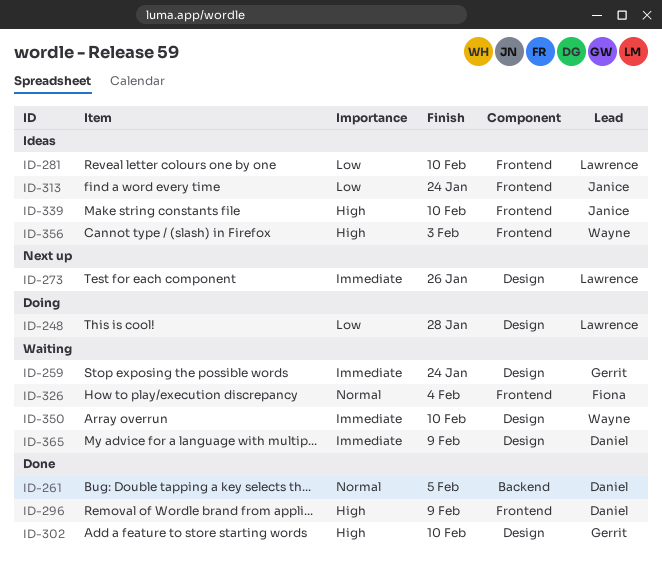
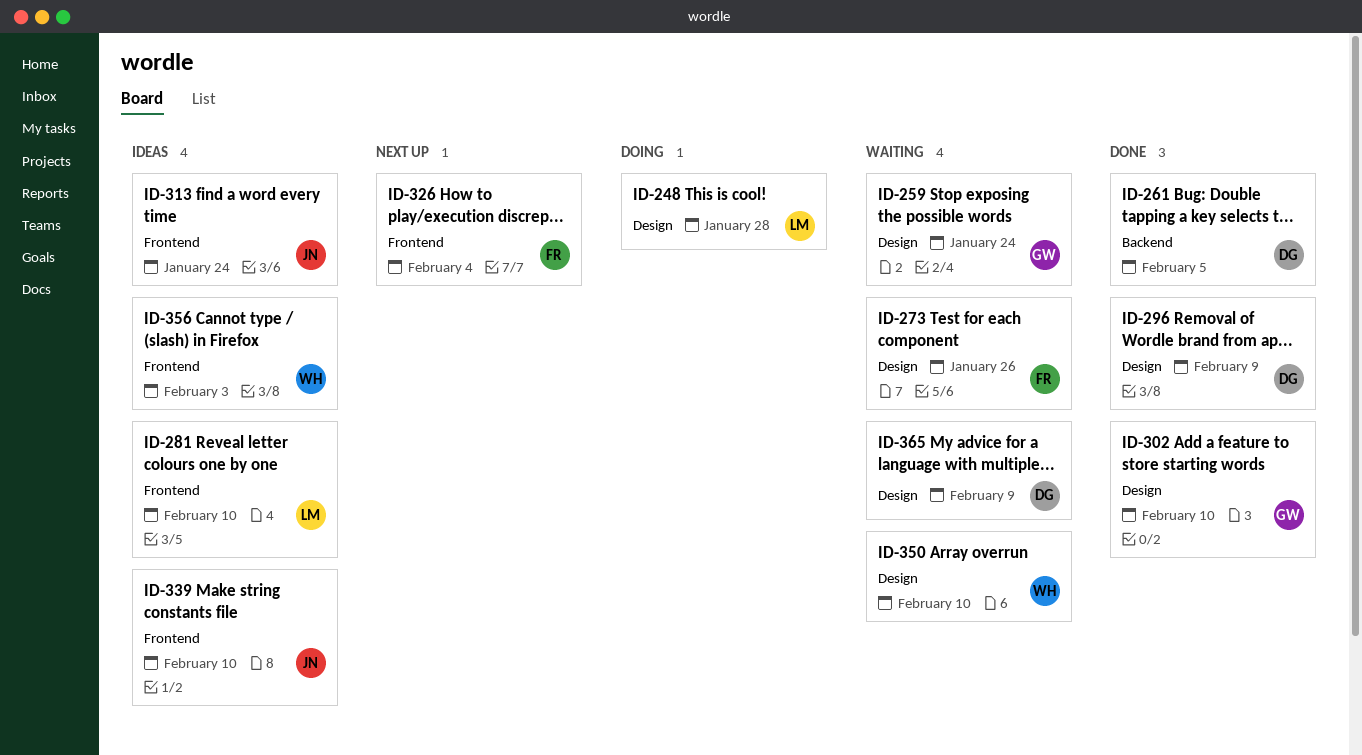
ID-273, status: Next up -> Waiting
ID-273, owner: Lawrence -> Fiona
ID-296, label: Frontend -> Design
ID-326, status: Waiting -> Next up

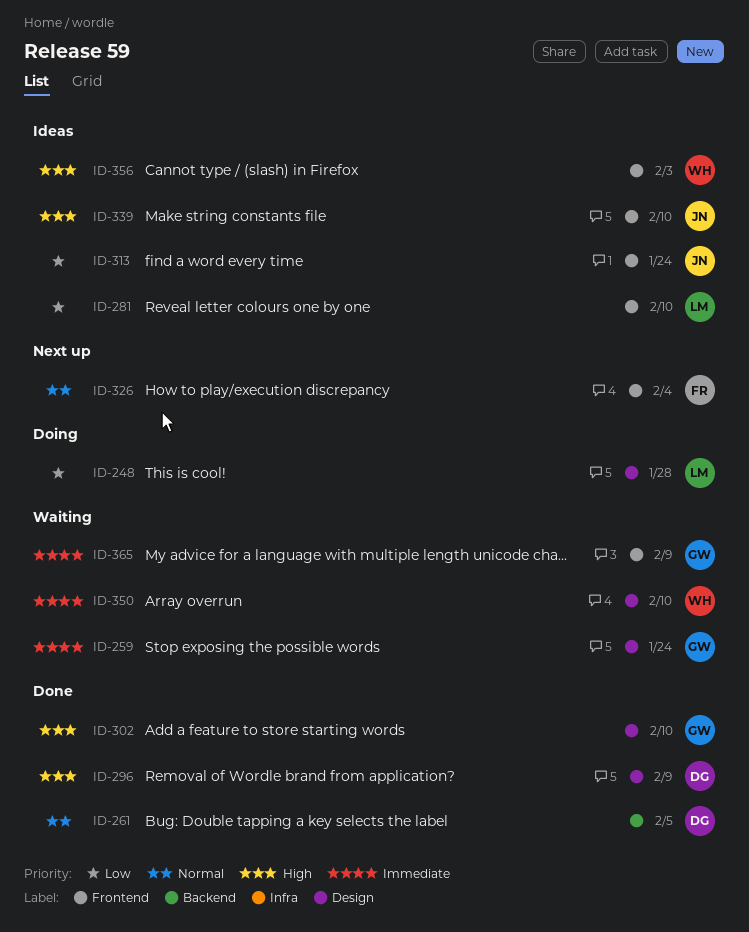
ID-273: present -> none
ID-365, owner: DG -> GW
ID-365, label: Design -> Frontend

